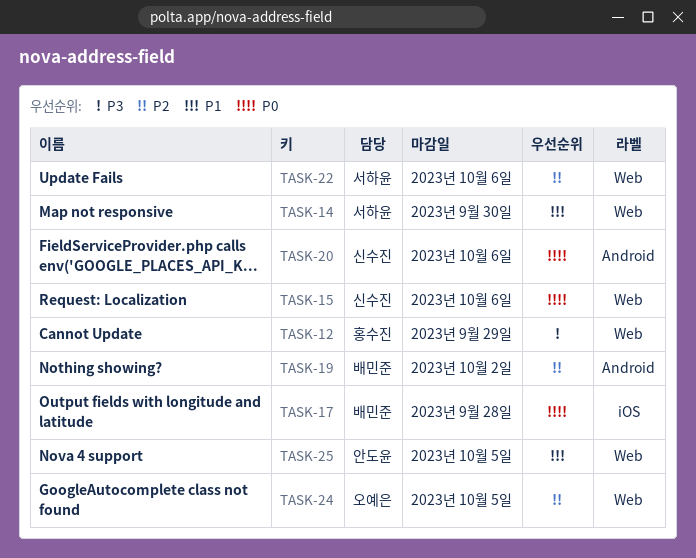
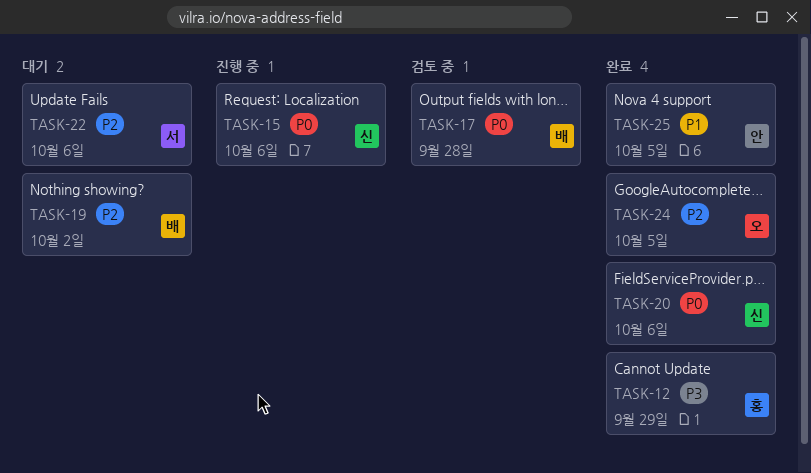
TASK-14: present -> none

